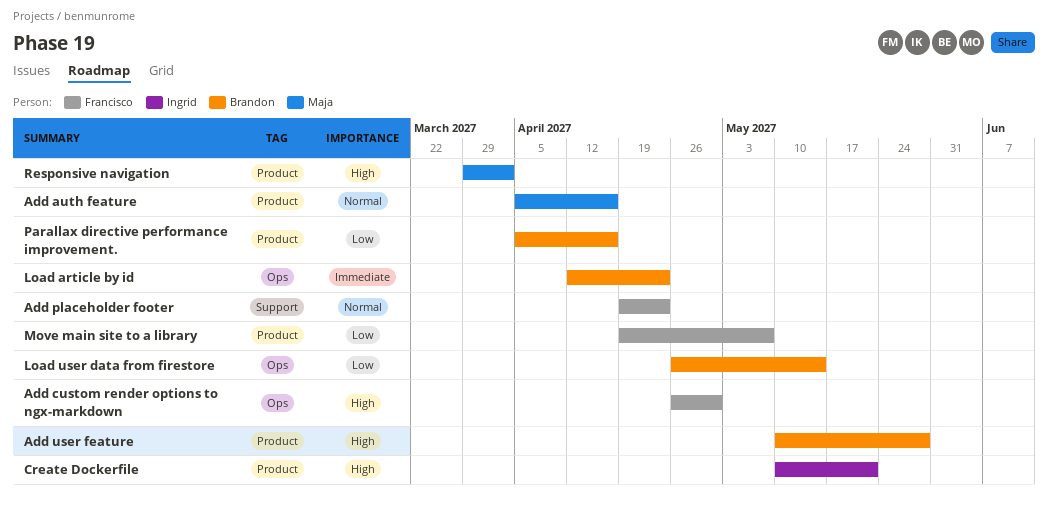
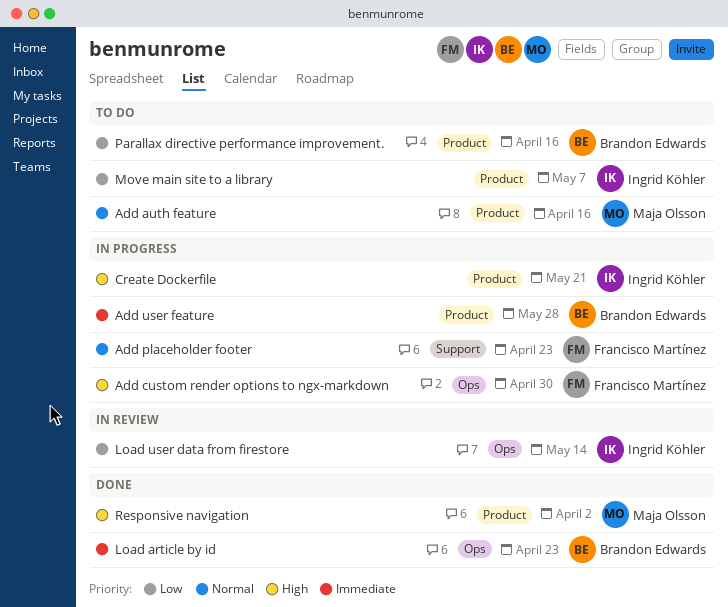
Add user feature, priority: High -> Immediate
Load user data from firestore, owner: Brandon Edwards -> Ingrid Köhler
Move main site to a library, owner: Francisco Martínez -> Ingrid Köhler

